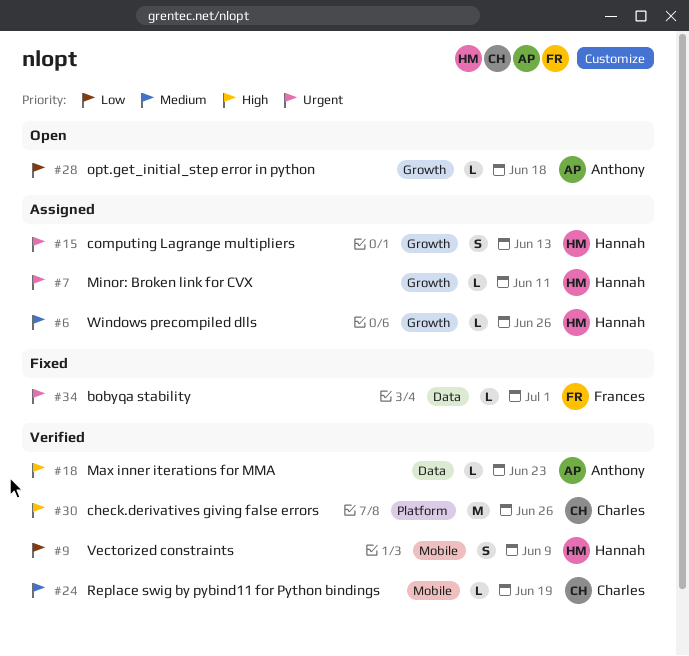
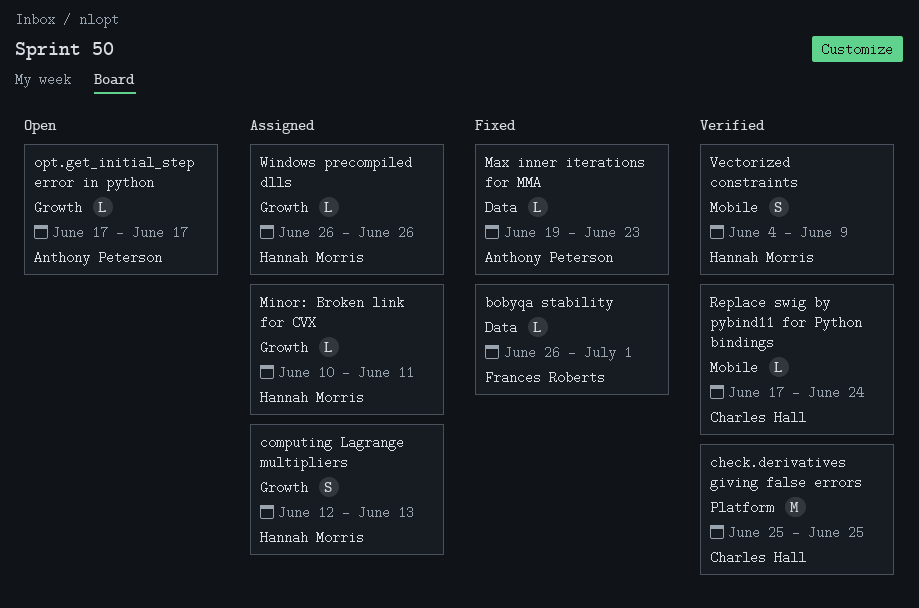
check.derivatives giving false errors, due: Jun 26 -> Jun 25
Max inner iterations for MMA, status: Verified -> Fixed
opt.get_initial_step error in python, due: Jun 18 -> Jun 17
Replace swig by pybind11 for Python bindings, due: Jun 19 -> Jun 24

